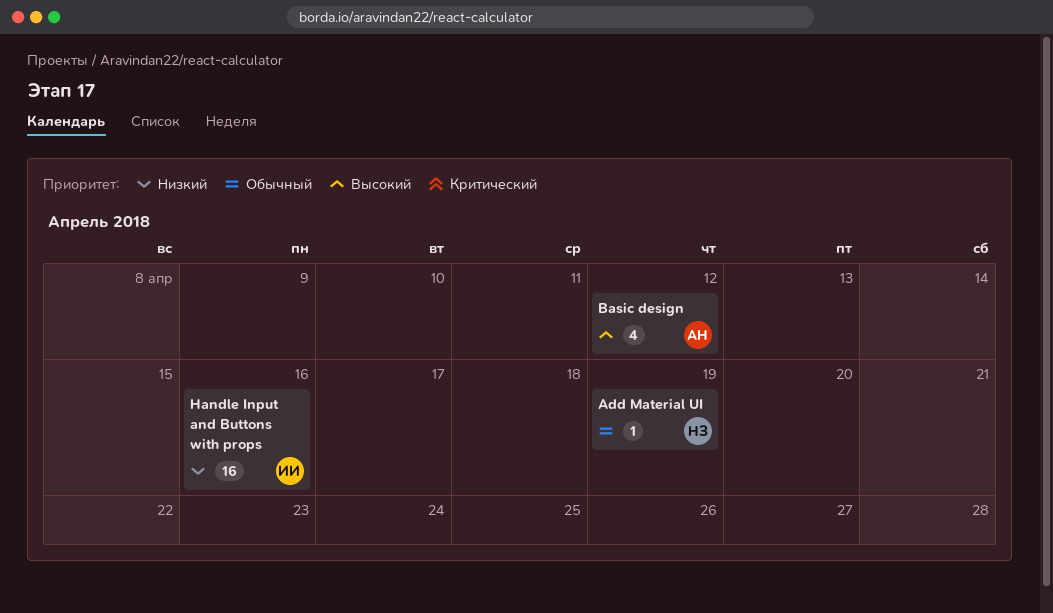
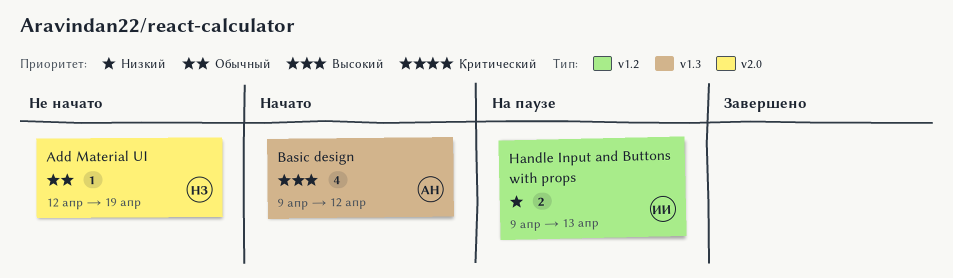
Handle Input and Buttons with props, estimate: 16 -> 2
Handle Input and Buttons with props, due: Apr 16 -> Apr 13

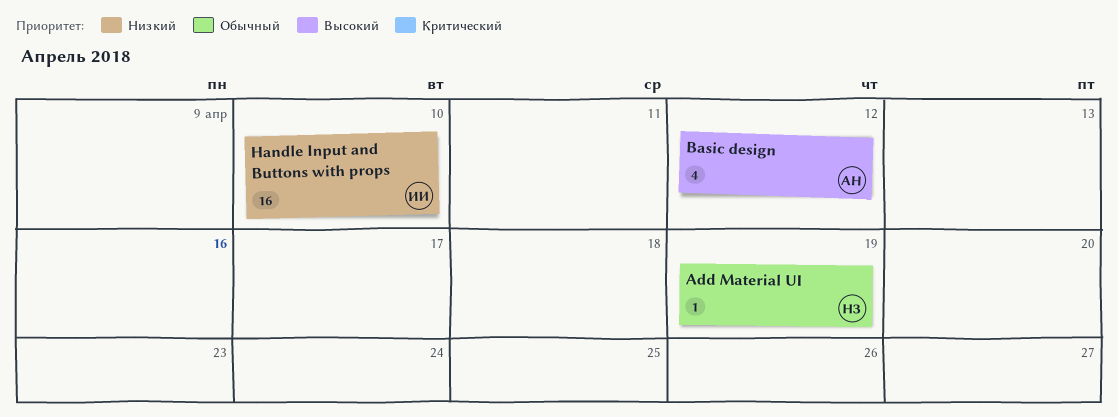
Handle Input and Buttons with props, estimate: 2 -> 16
Handle Input and Buttons with props, due: Apr 13 -> Apr 10

